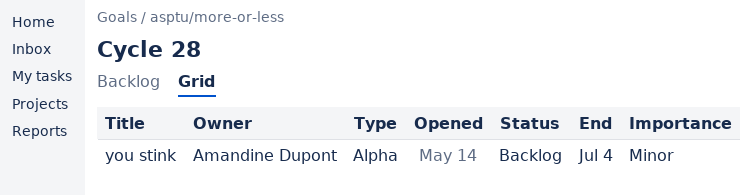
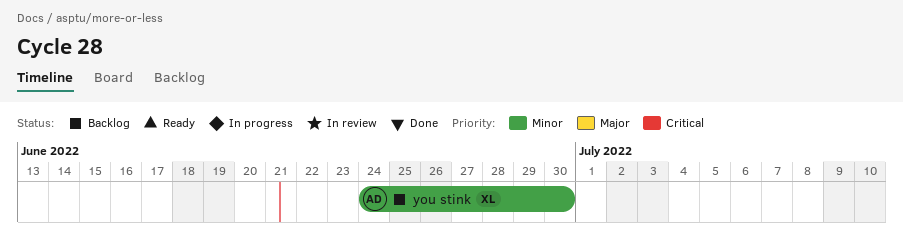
you stink, due: Jul 4 -> Jun 30

